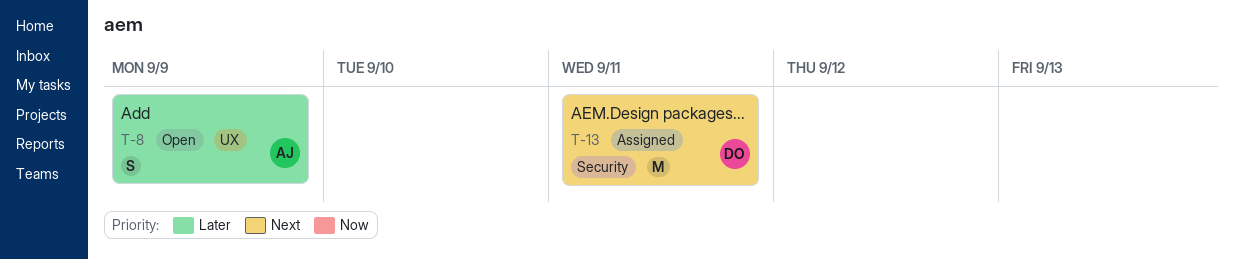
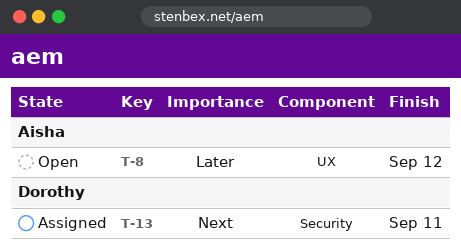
T-8, due: Sep 9 -> Sep 12

